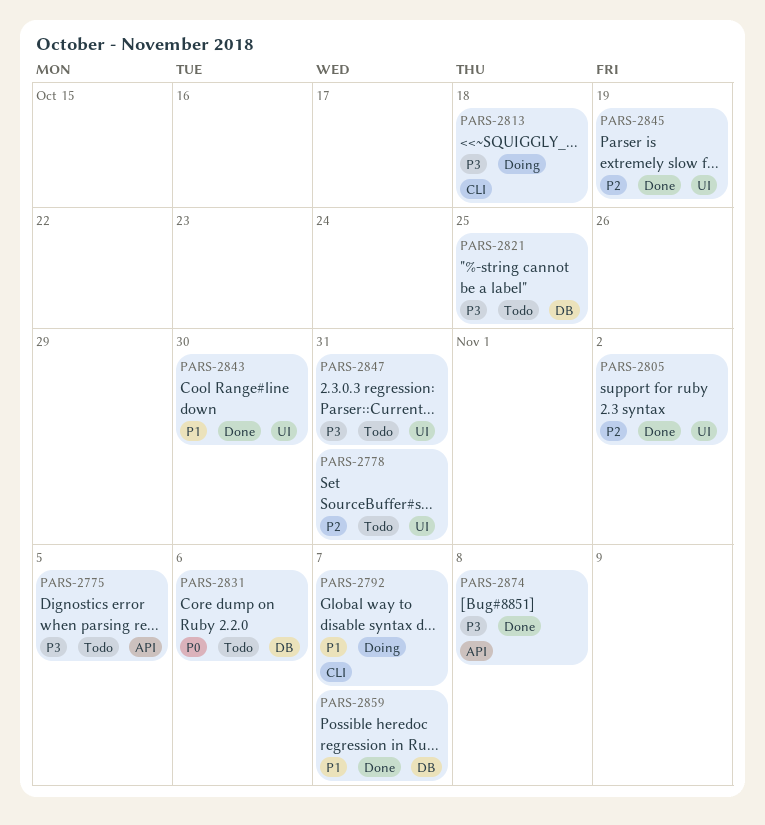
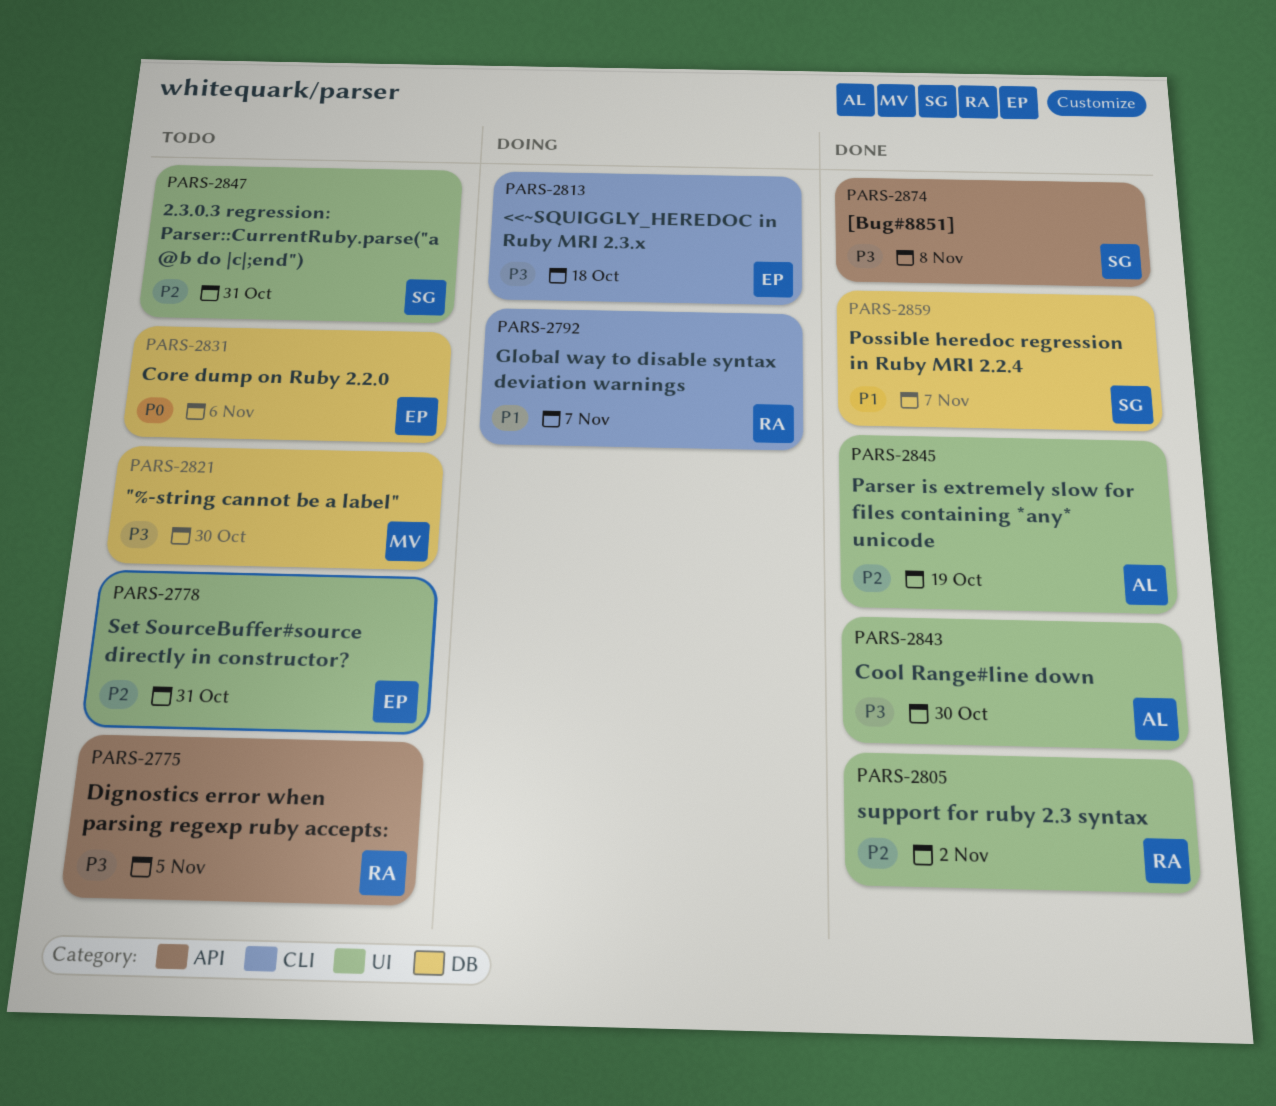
PARS-2821, due: Oct 25 -> Oct 30
PARS-2843, priority: P1 -> P3
PARS-2847, priority: P3 -> P2

